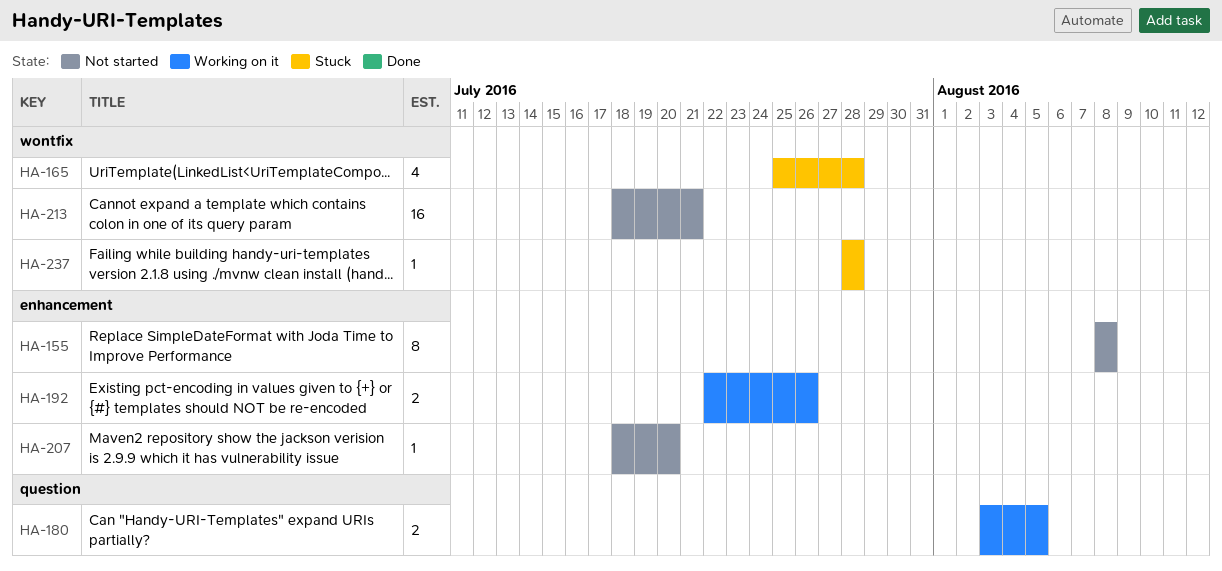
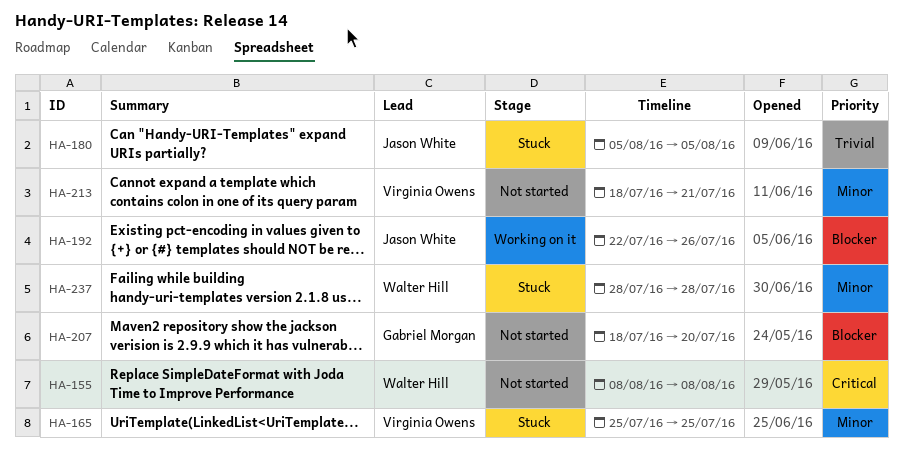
HA-165, due: Jul 28 -> Jul 25
HA-180, status: Working on it -> Stuck
HA-180, start: Aug 3 -> Aug 5

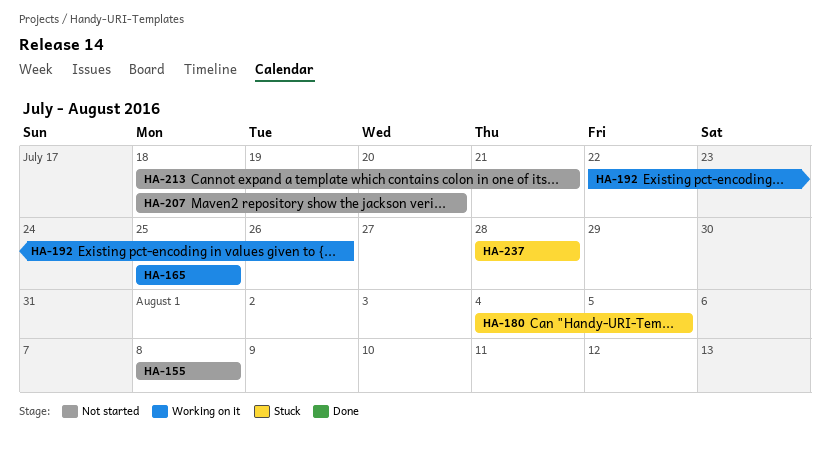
HA-165, status: Stuck -> Working on it
HA-180, start: Aug 5 -> Aug 4

